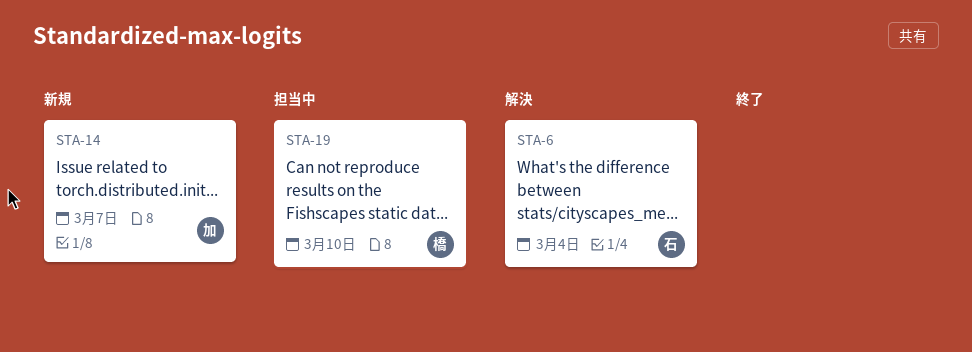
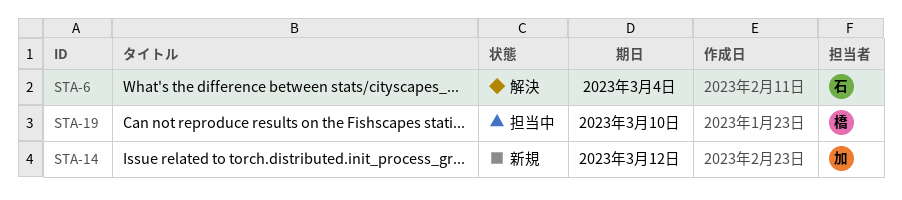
STA-14, due: Mar 7 -> Mar 12

